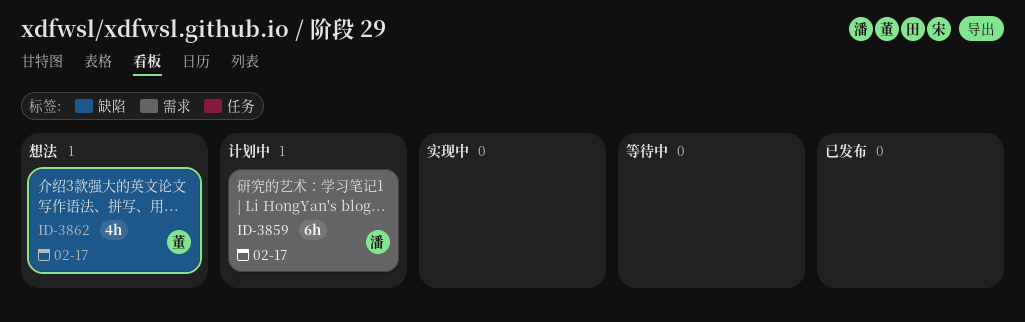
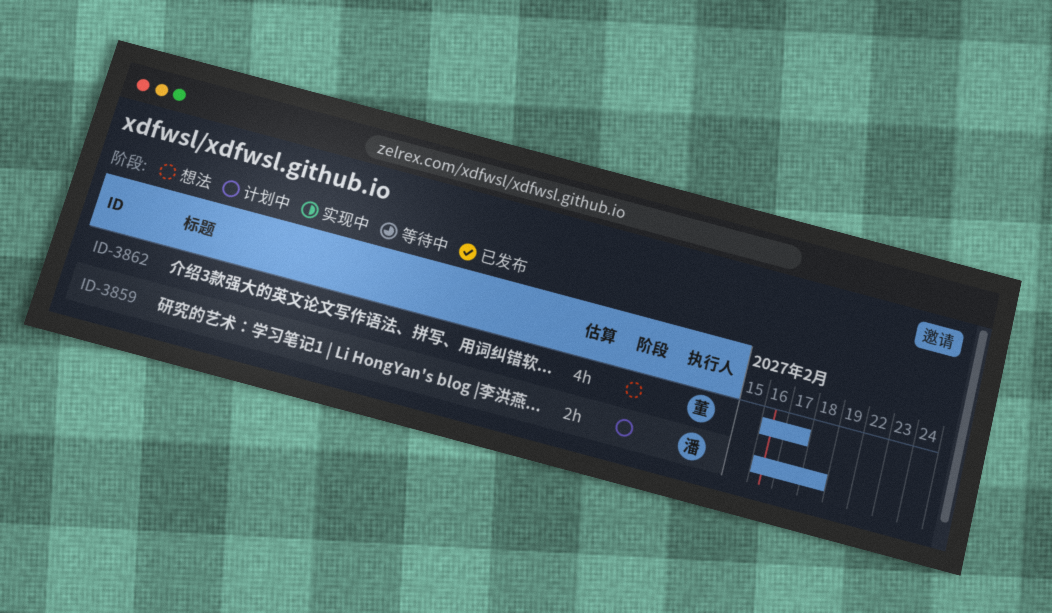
ID-3859, estimate: 6h -> 2h
ID-3859, due: Feb 17 -> Feb 18

